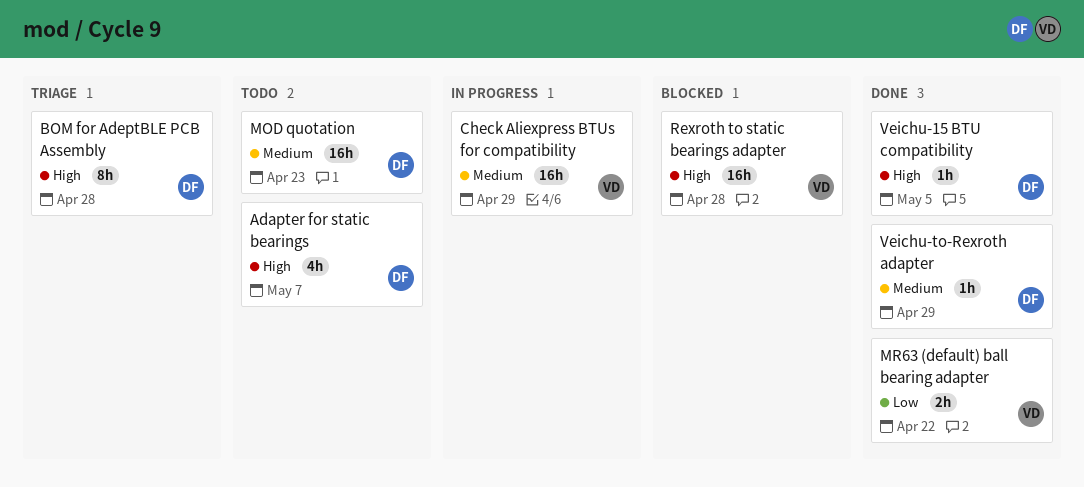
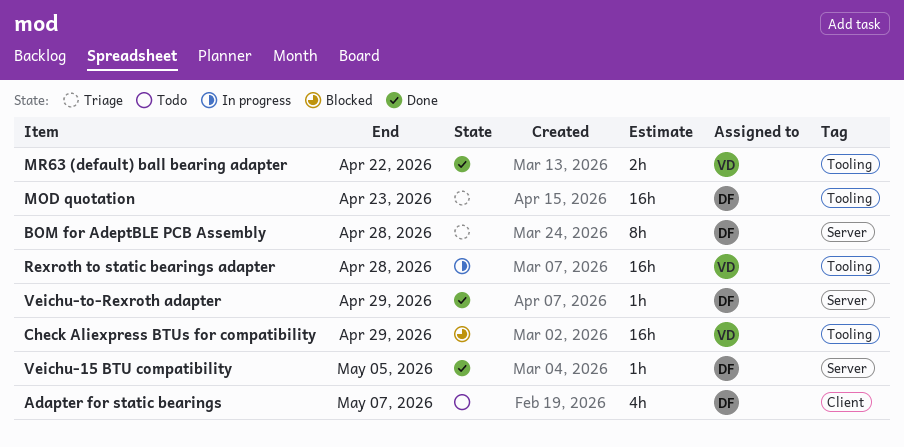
Check Aliexpress BTUs for compatibility, status: In progress -> Blocked
MOD quotation, status: Todo -> Triage
Rexroth to static bearings adapter, status: Blocked -> In progress

